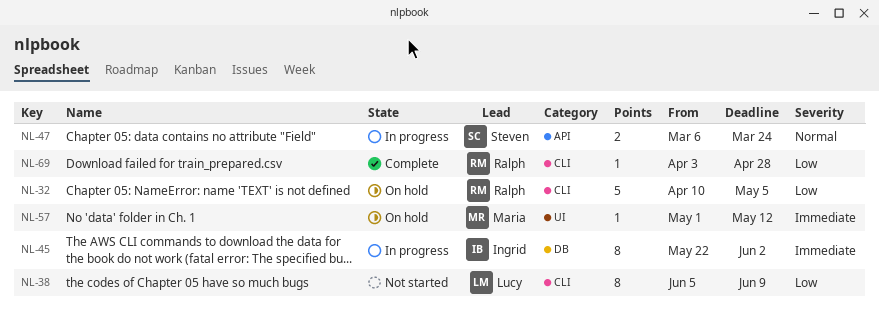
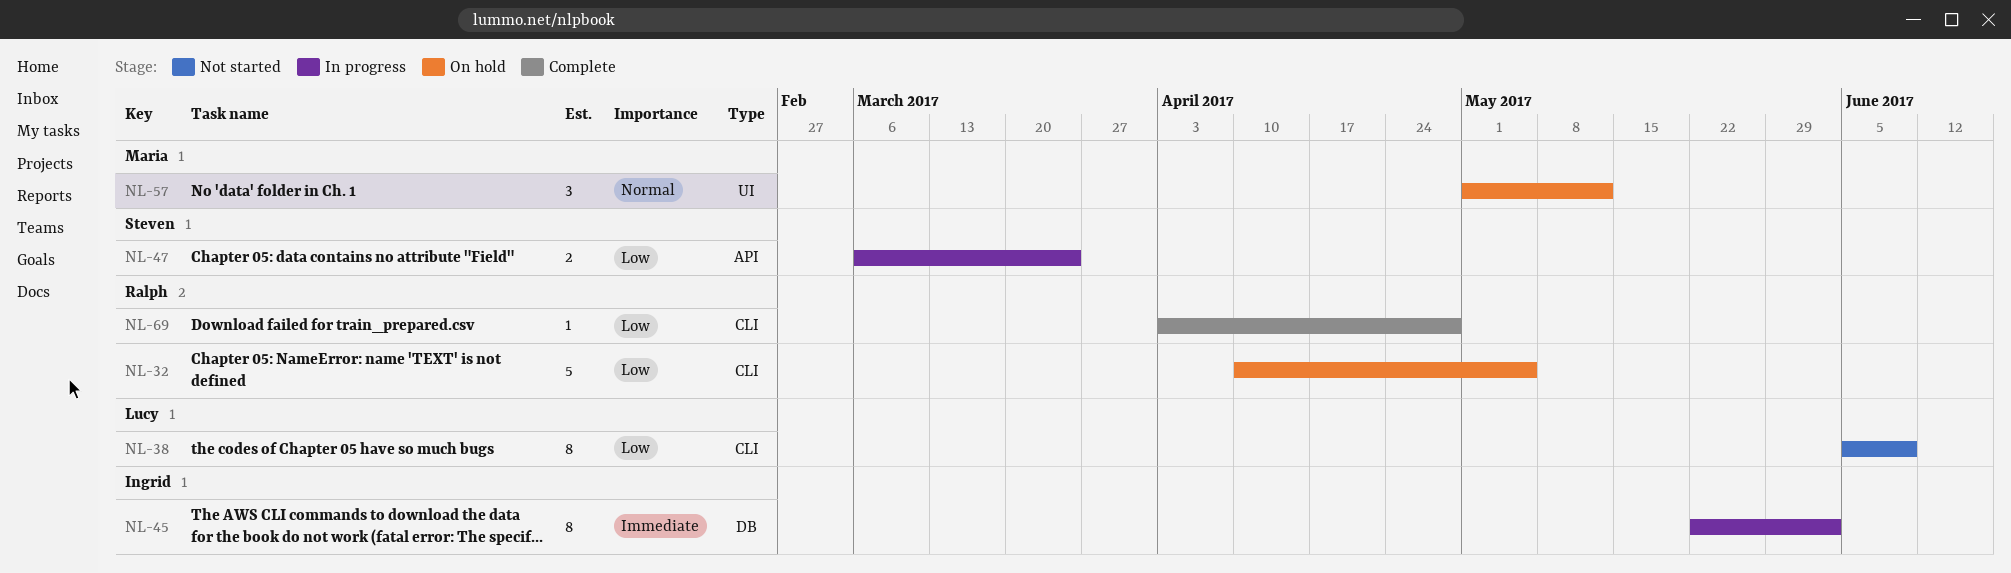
NL-47, priority: Normal -> Low
NL-57, priority: Immediate -> Normal
NL-57, estimate: 1 -> 3

